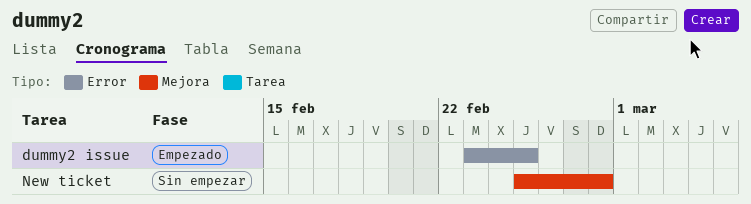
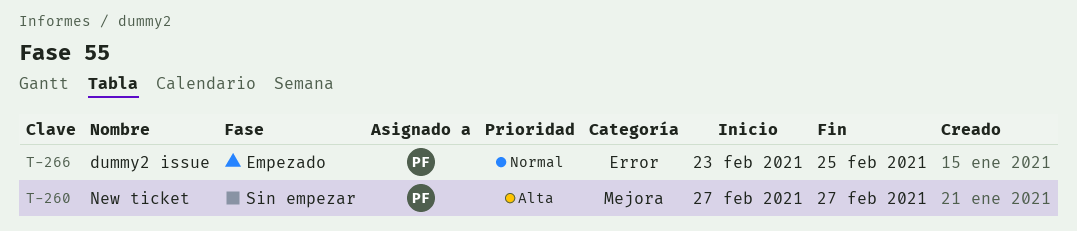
New ticket, start: Feb 25 -> Feb 27
New ticket, due: Feb 28 -> Feb 27

